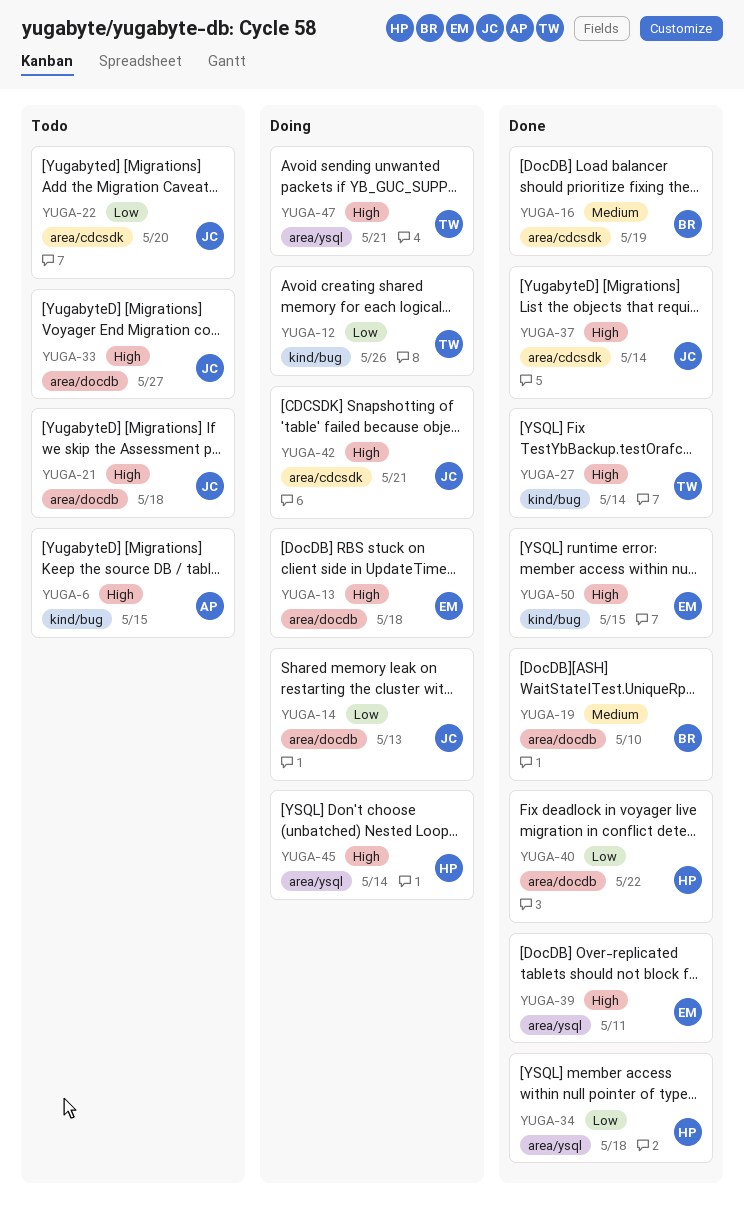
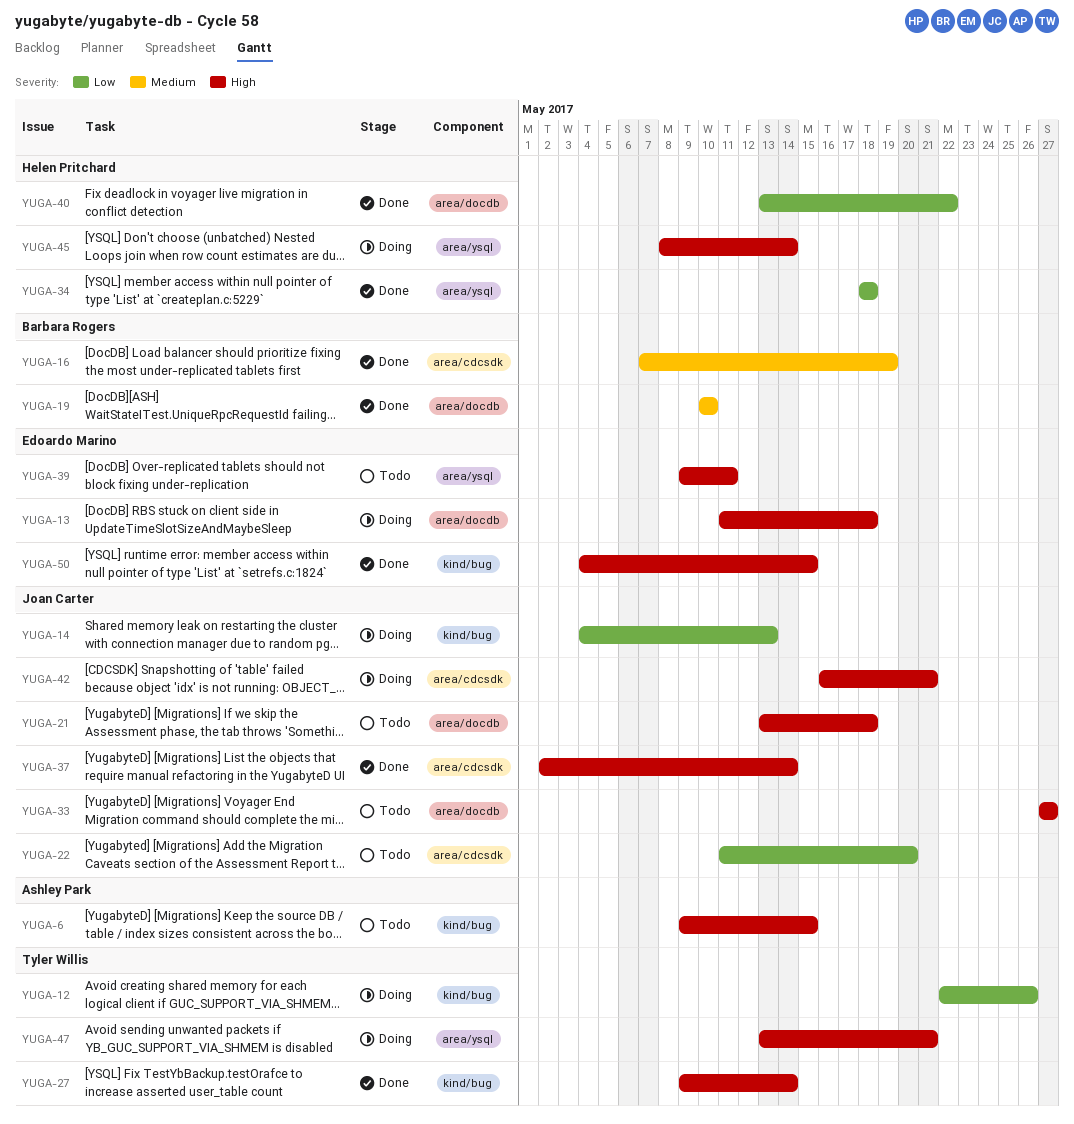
YUGA-14, label: area/docdb -> kind/bug
YUGA-39, status: Done -> Todo

